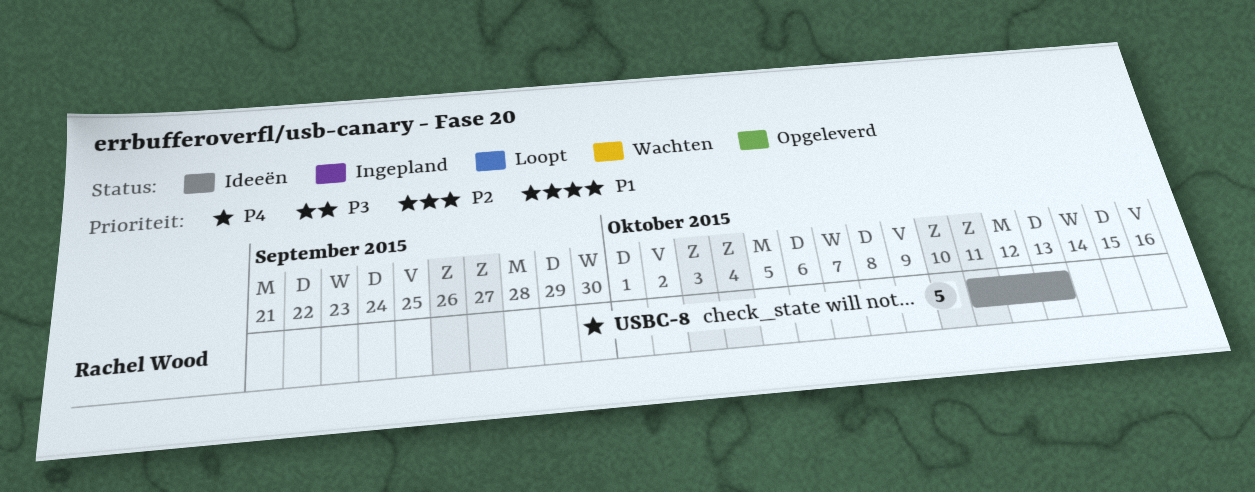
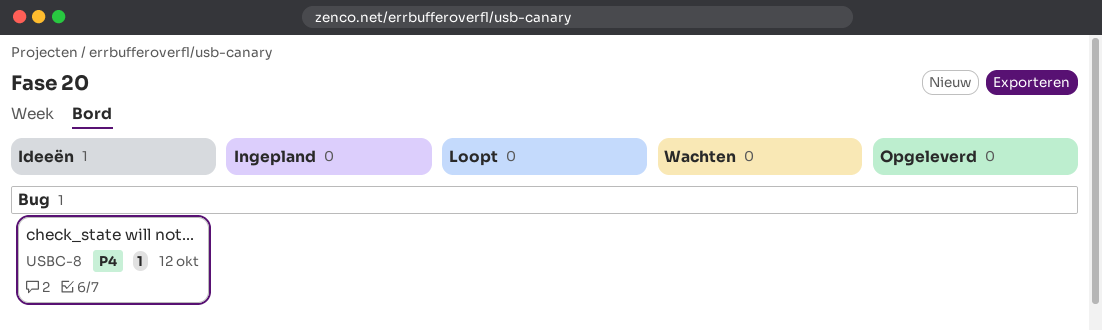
USBC-8, estimate: 5 -> 1
USBC-8, due: Oct 13 -> Oct 12

